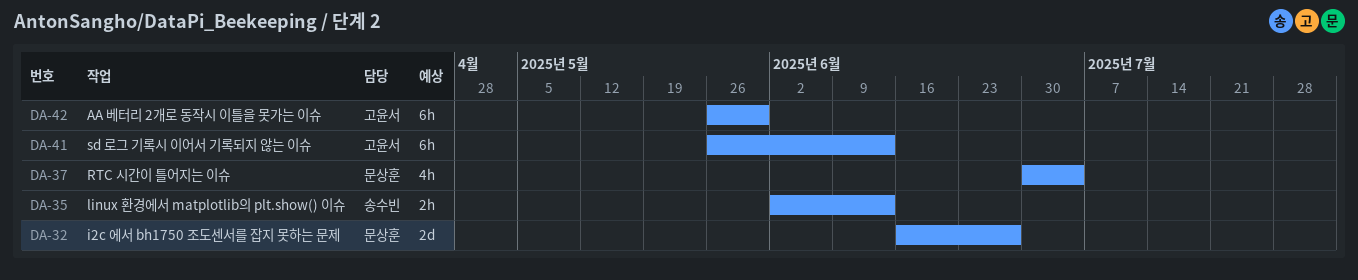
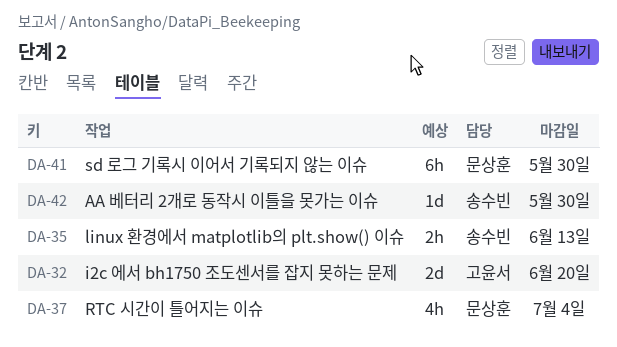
DA-32, owner: 문상훈 -> 고윤서
DA-32, due: Jun 27 -> Jun 20
DA-41, owner: 고윤서 -> 문상훈
DA-41, due: Jun 13 -> May 30
DA-42, owner: 고윤서 -> 송수빈
DA-42, estimate: 6h -> 1d

